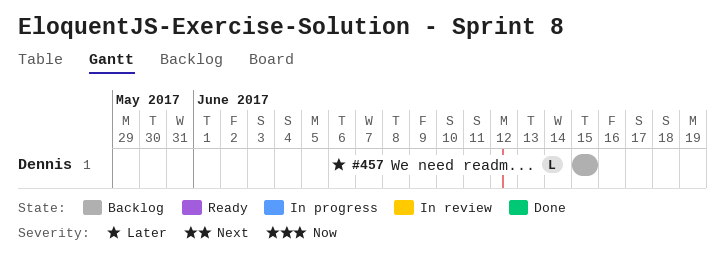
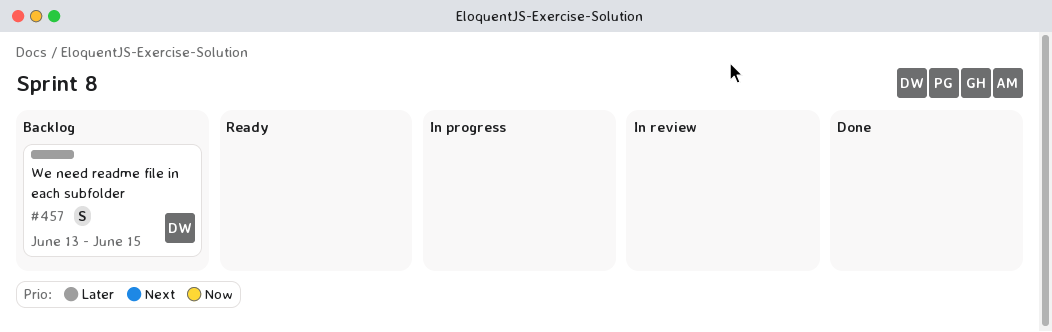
#457, estimate: L -> S
#457, start: Jun 15 -> Jun 13

